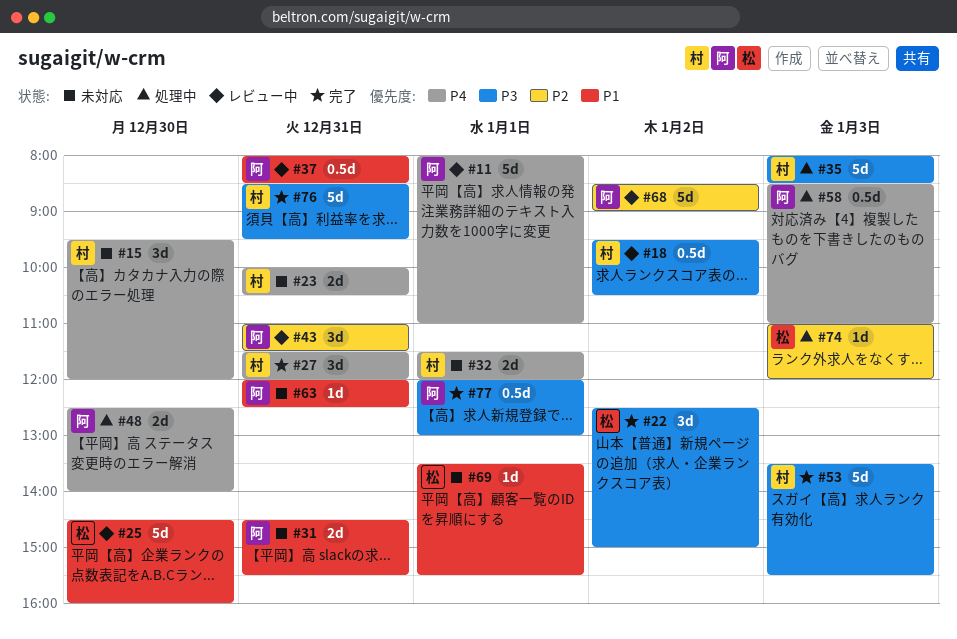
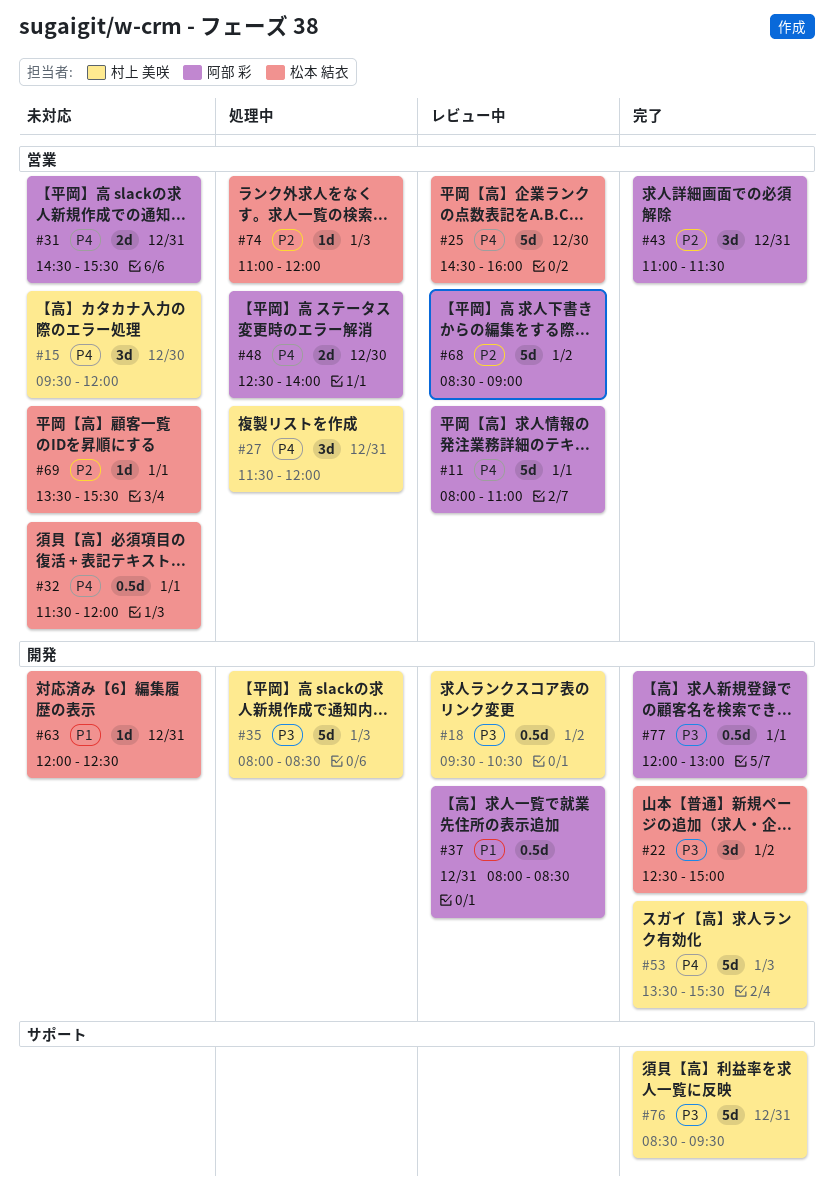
#23: present -> none
#25, priority: P1 -> P4
#27, status: 完了 -> 処理中
#31, priority: P1 -> P4
#32, owner: 村上 美咲 -> 松本 結衣
#32, estimate: 2d -> 0.5d
#43, status: レビュー中 -> 完了
#53, priority: P3 -> P4
#58: present -> none
#63, owner: 阿部 彩 -> 松本 結衣
#69, priority: P1 -> P2

